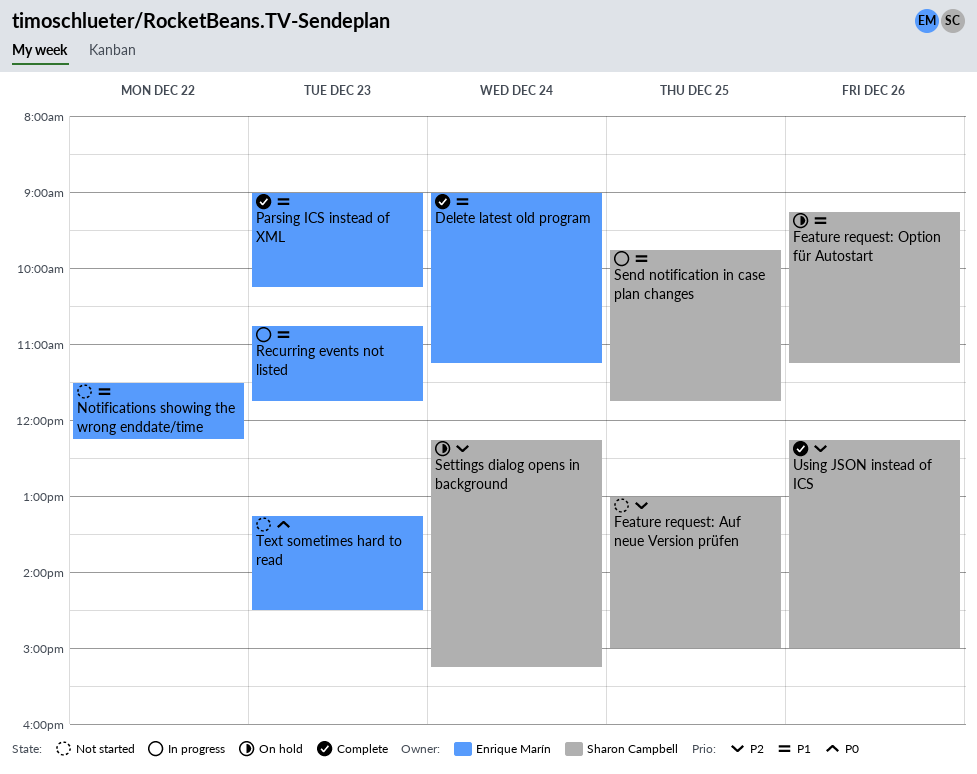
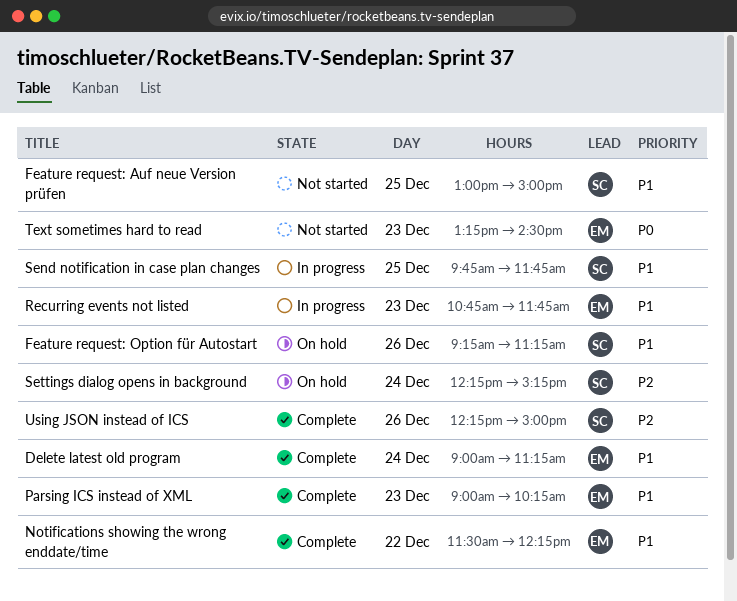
Feature request: Auf neue Version prüfen, priority: P2 -> P1
Notifications showing the wrong enddate/time, status: Not started -> Complete

